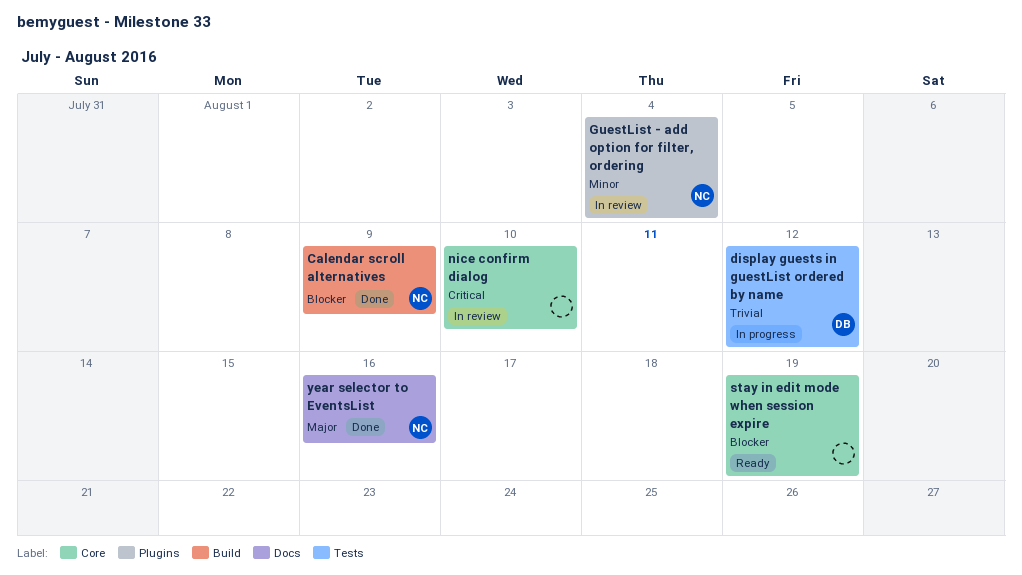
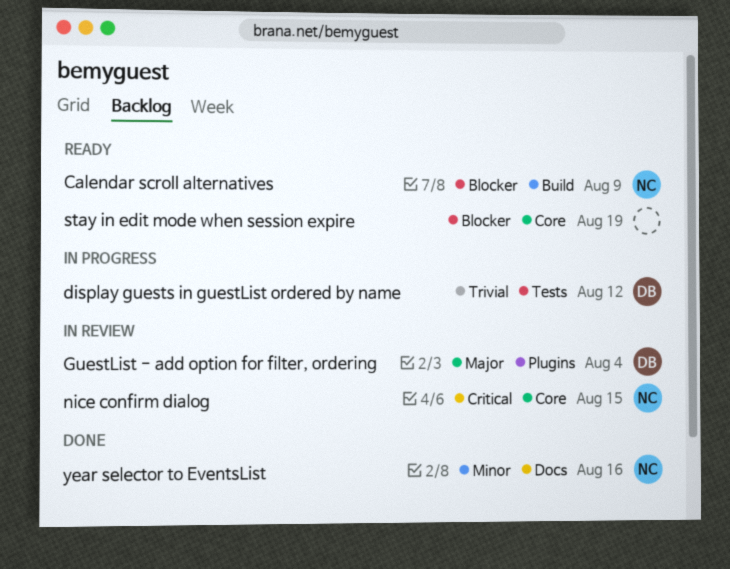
Calendar scroll alternatives, status: Done -> Ready
GuestList - add option for filter, ordering, owner: NC -> DB
GuestList - add option for filter, ordering, priority: Minor -> Major
nice confirm dialog, owner: none -> NC
nice confirm dialog, due: Aug 10 -> Aug 15
year selector to EventsList, priority: Major -> Minor

